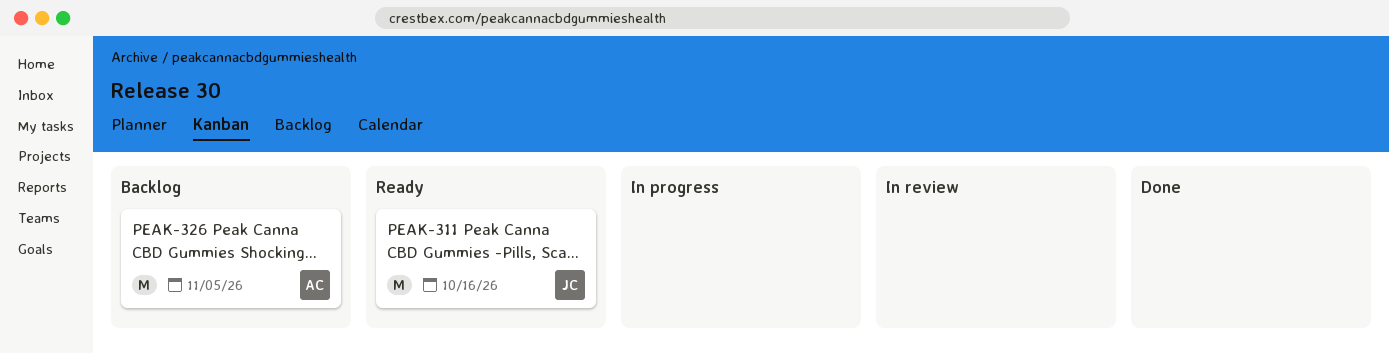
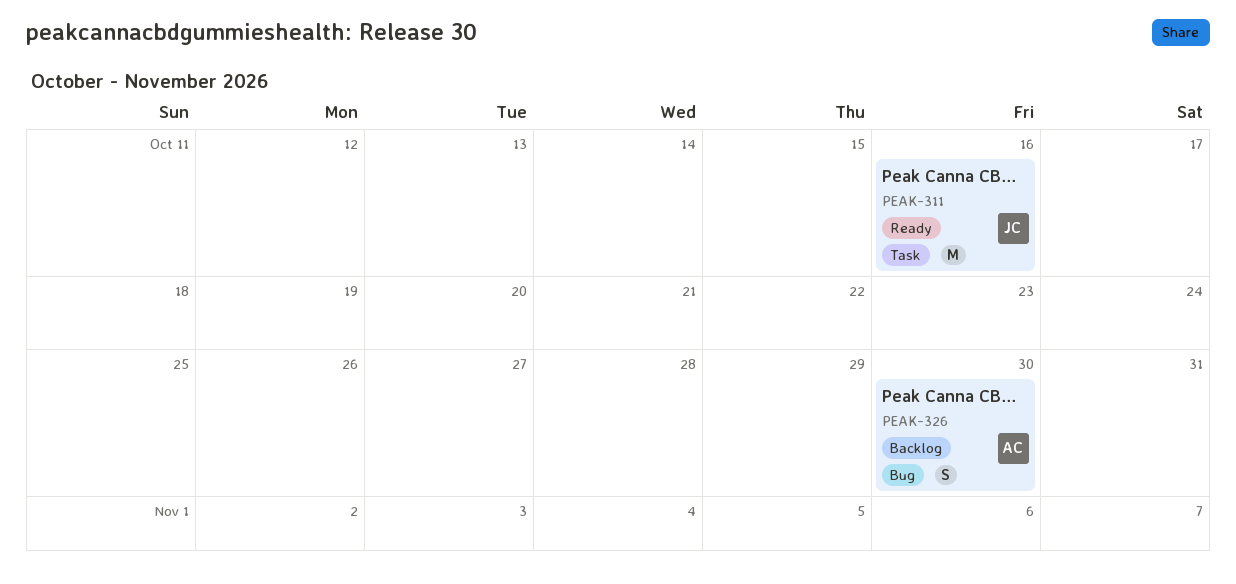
PEAK-326, estimate: M -> S
PEAK-326, due: Nov 5 -> Oct 30

